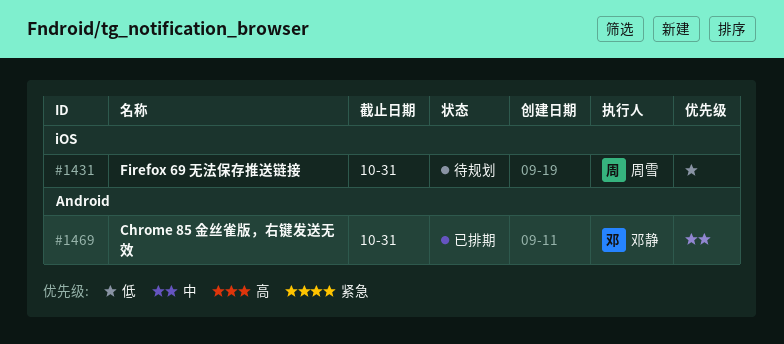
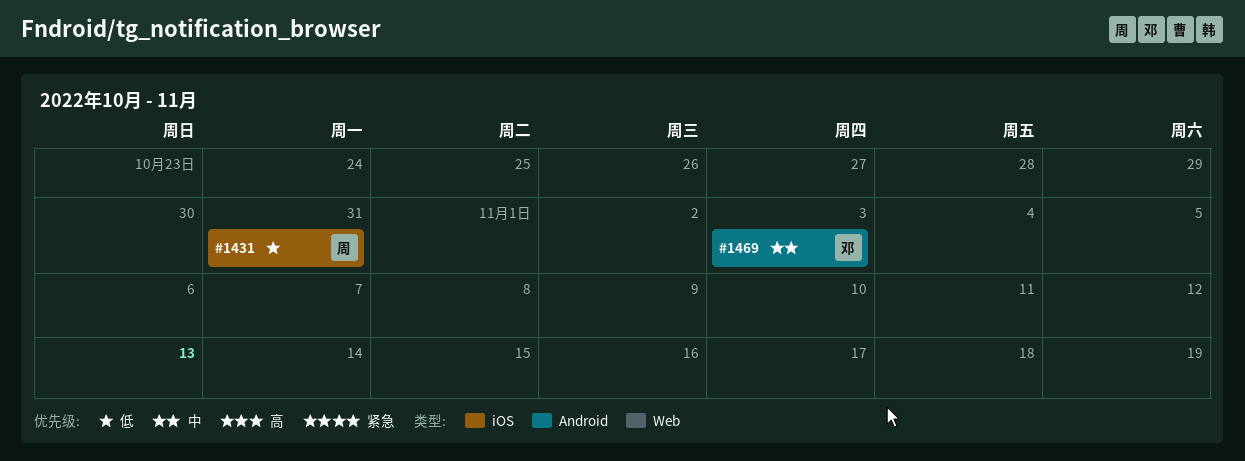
#1469, due: Oct 31 -> Nov 3

